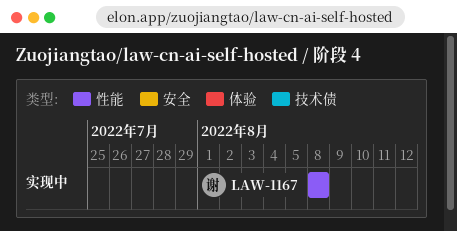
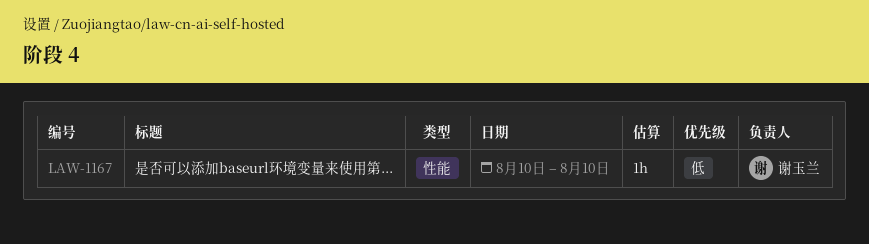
LAW-1167, start: Aug 8 -> Aug 10
LAW-1167, due: Aug 8 -> Aug 10

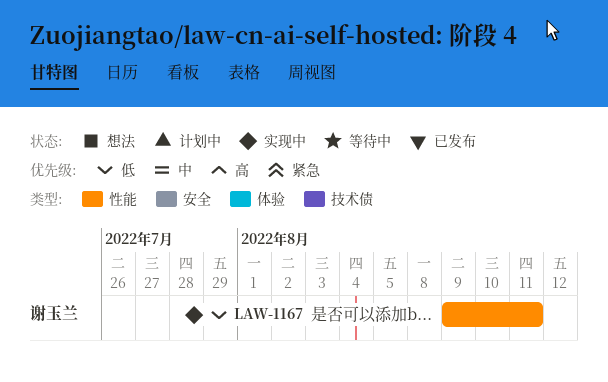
LAW-1167, start: Aug 10 -> Aug 9
LAW-1167, due: Aug 10 -> Aug 11

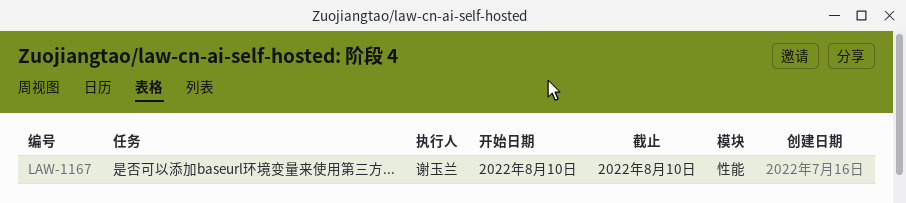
LAW-1167, start: Aug 9 -> Aug 10
LAW-1167, due: Aug 11 -> Aug 10

